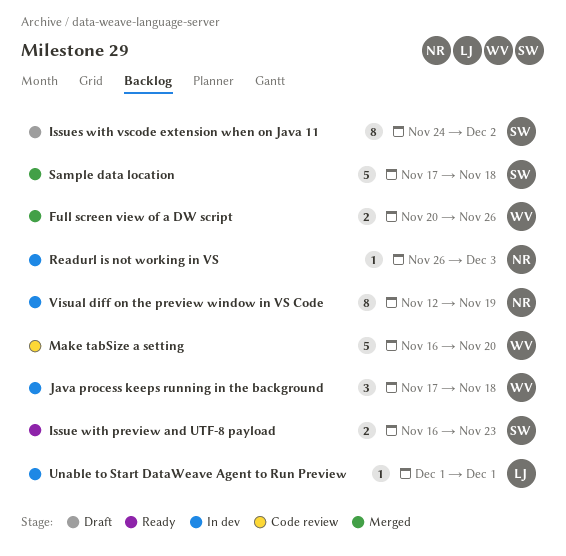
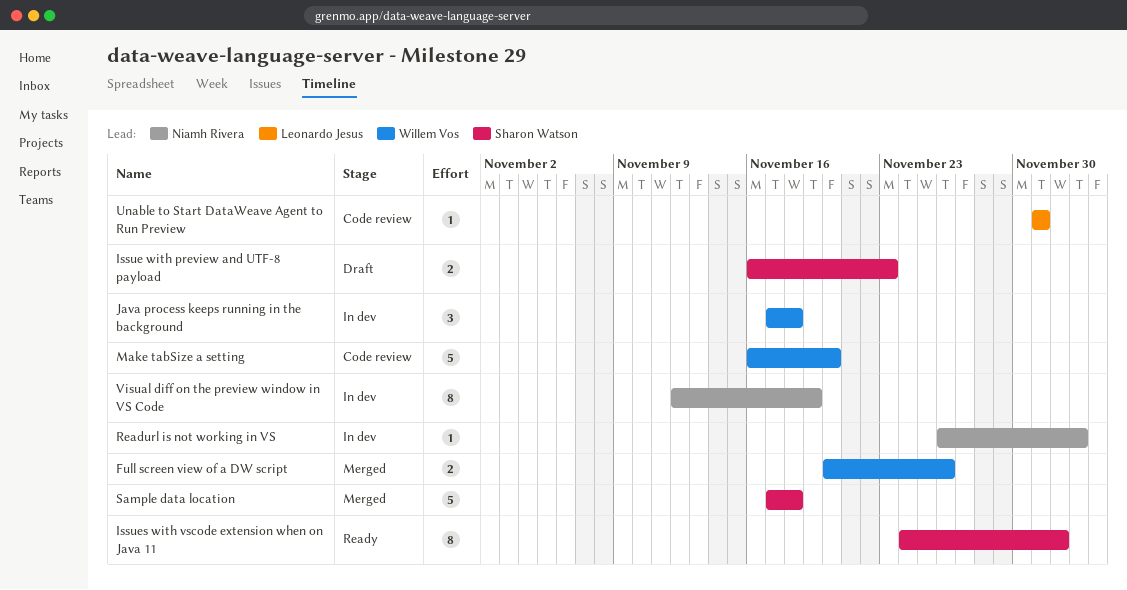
Issue with preview and UTF-8 payload, status: Ready -> Draft
Issues with vscode extension when on Java 11, status: Draft -> Ready
Unable to Start DataWeave Agent to Run Preview, status: In dev -> Code review

